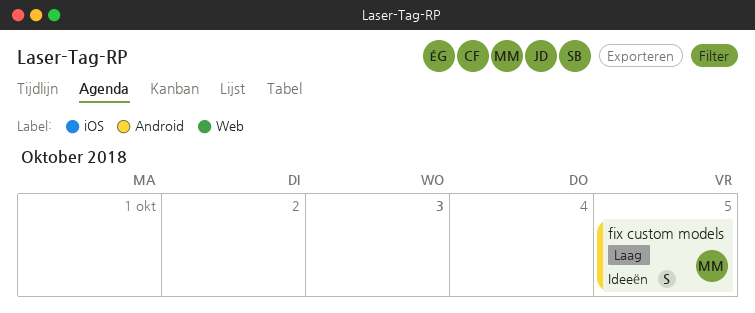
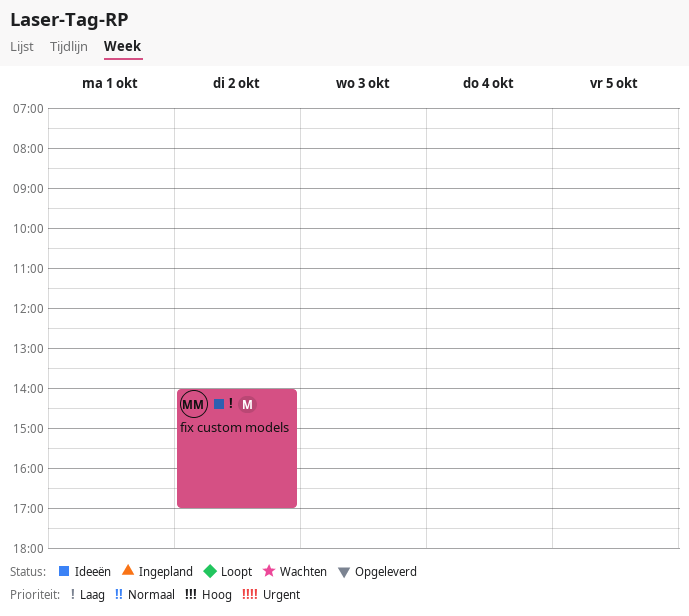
fix custom models, estimate: S -> M
fix custom models, day: Oct 5 -> Oct 2

